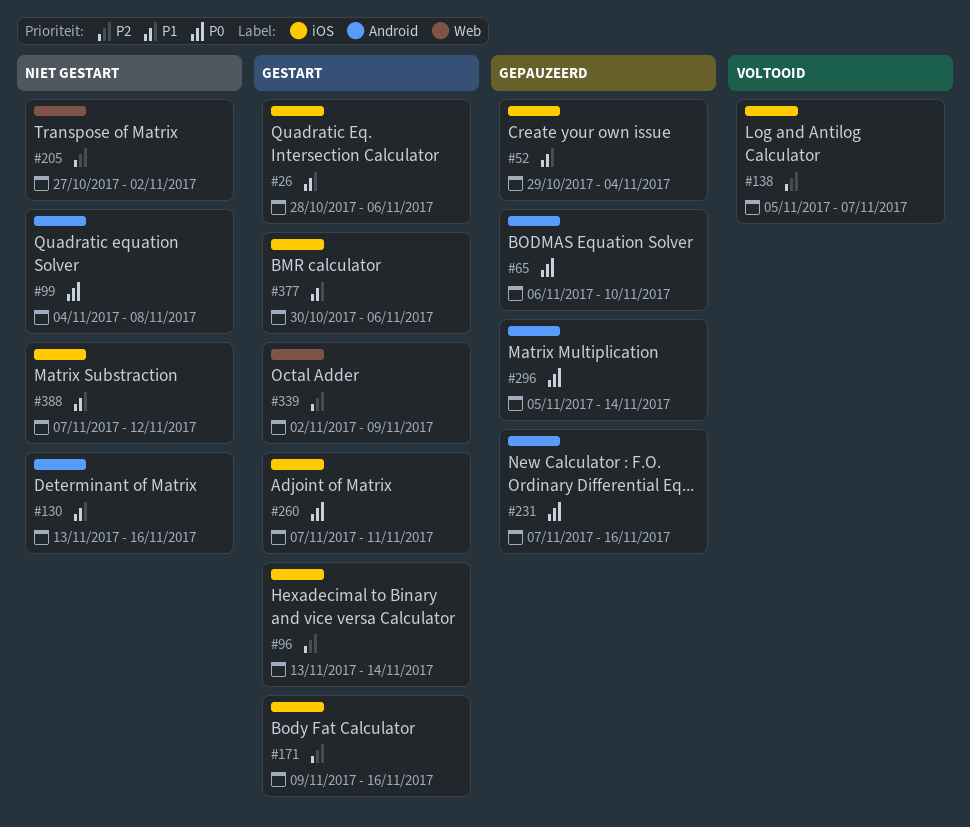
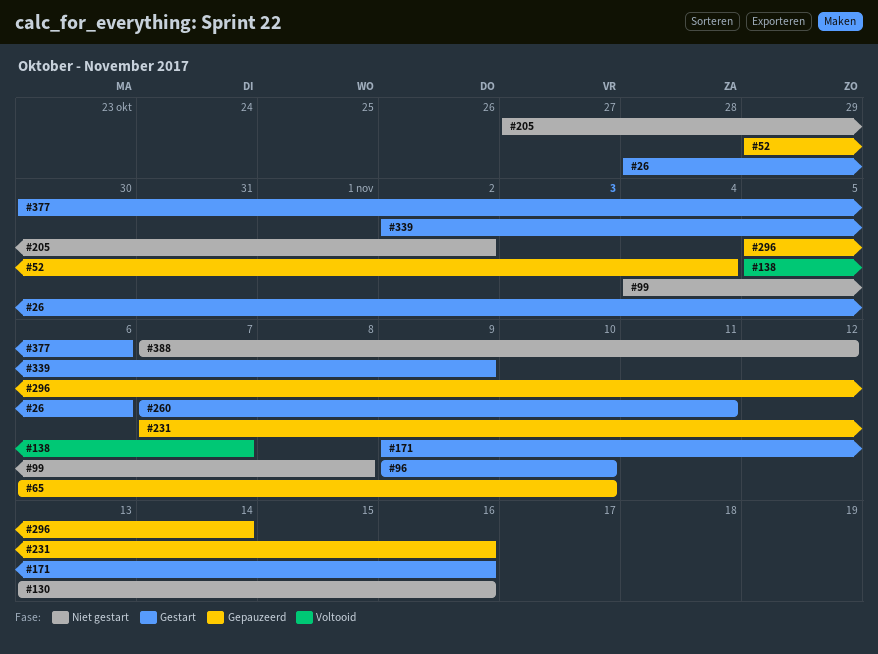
#96, start: Nov 13 -> Nov 9
#96, due: Nov 14 -> Nov 10

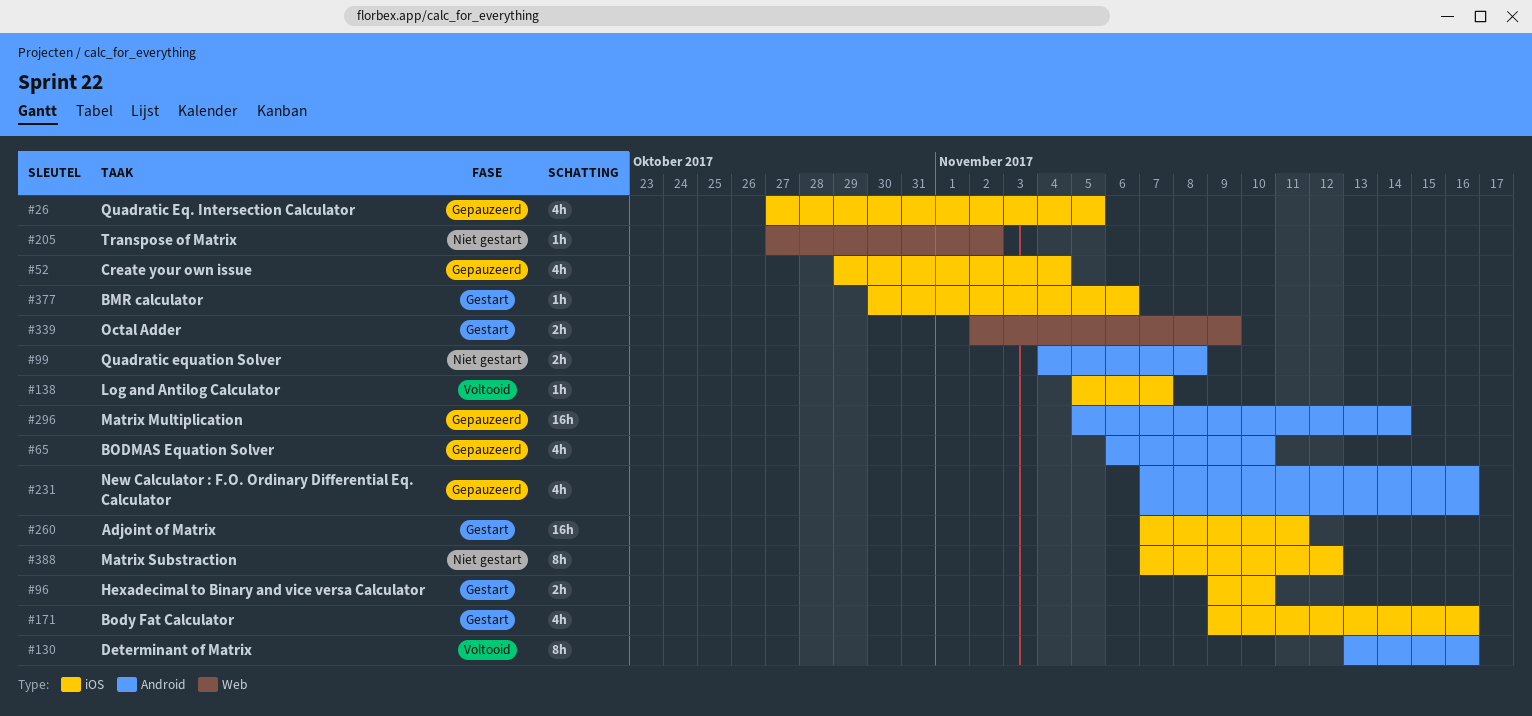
#26, status: Gestart -> Gepauzeerd
#26, start: Oct 28 -> Oct 27
#26, due: Nov 6 -> Nov 5
#130, status: Niet gestart -> Voltooid

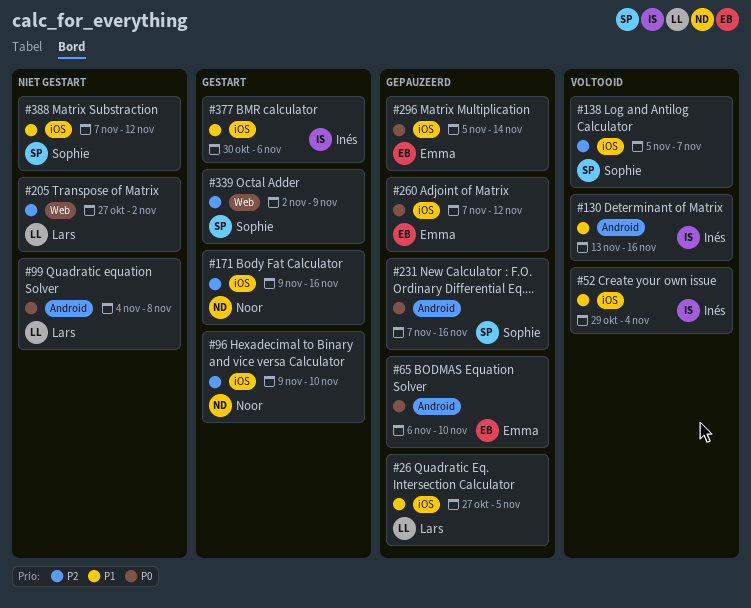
#52, status: Gepauzeerd -> Voltooid
#260, status: Gestart -> Gepauzeerd
#260, due: Nov 11 -> Nov 12
#296, label: Android -> iOS

